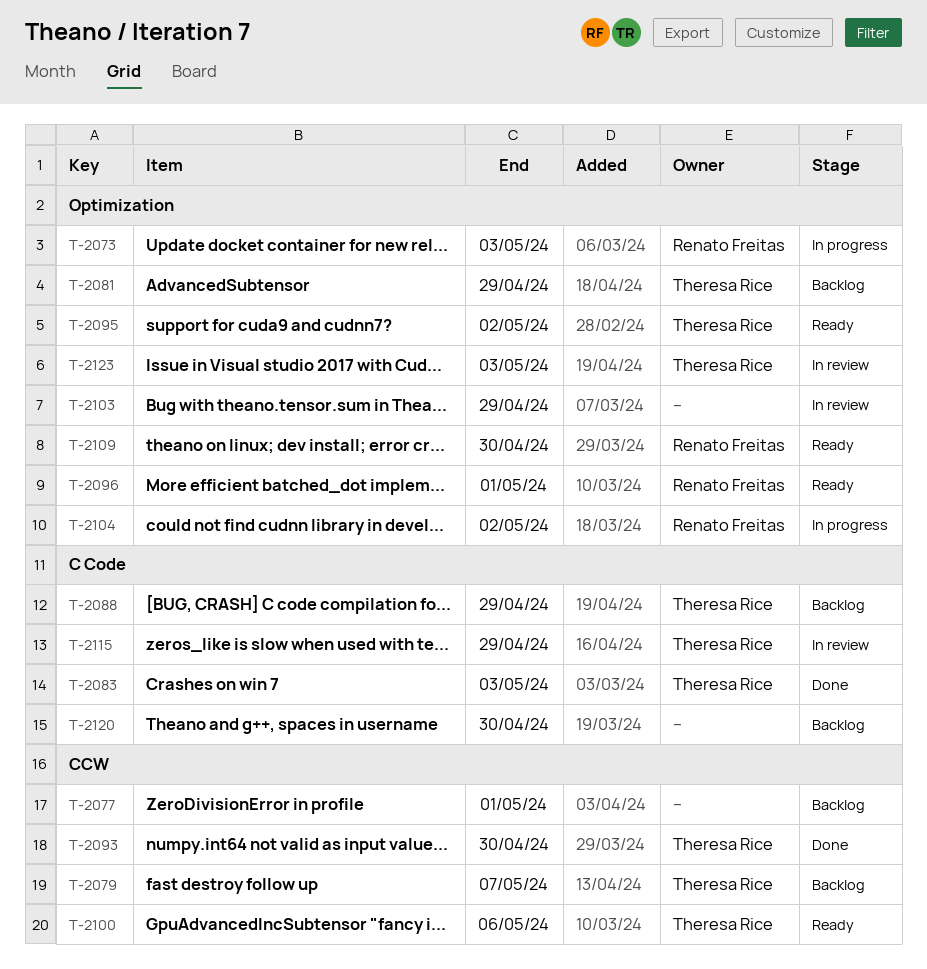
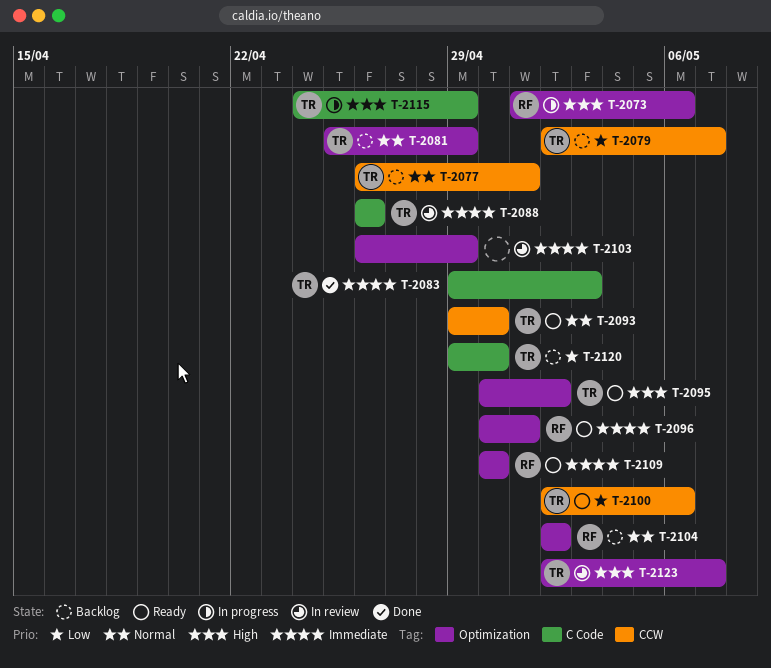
T-2073, due: May 3 -> May 6
T-2077, owner: none -> Theresa Rice
T-2088, status: Backlog -> In review
T-2088, due: Apr 29 -> Apr 26
T-2093, status: Done -> Ready
T-2104, status: In progress -> Backlog
T-2115, status: In review -> In progress
T-2120, owner: none -> Theresa Rice
T-2123, due: May 3 -> May 7

